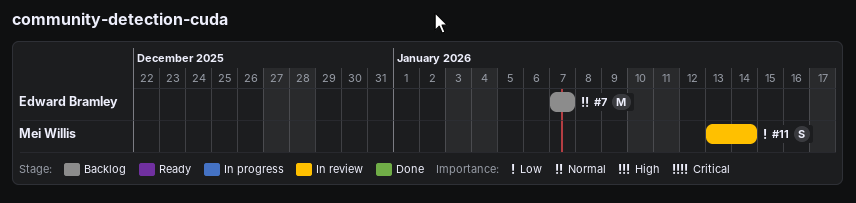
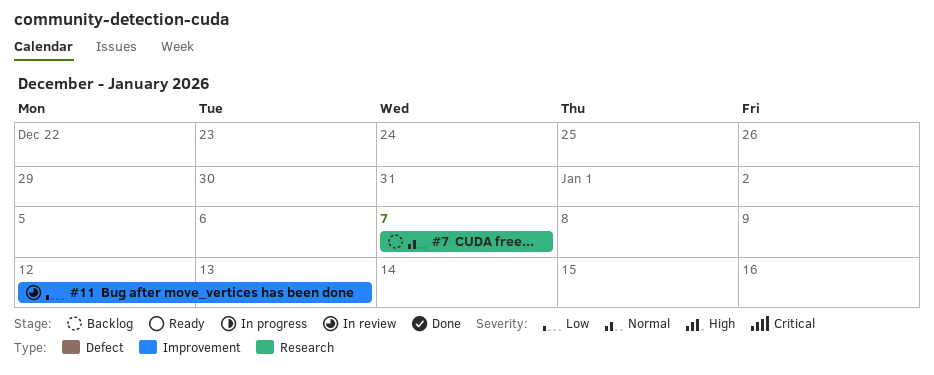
#11, start: Jan 13 -> Jan 12
#11, due: Jan 14 -> Jan 13

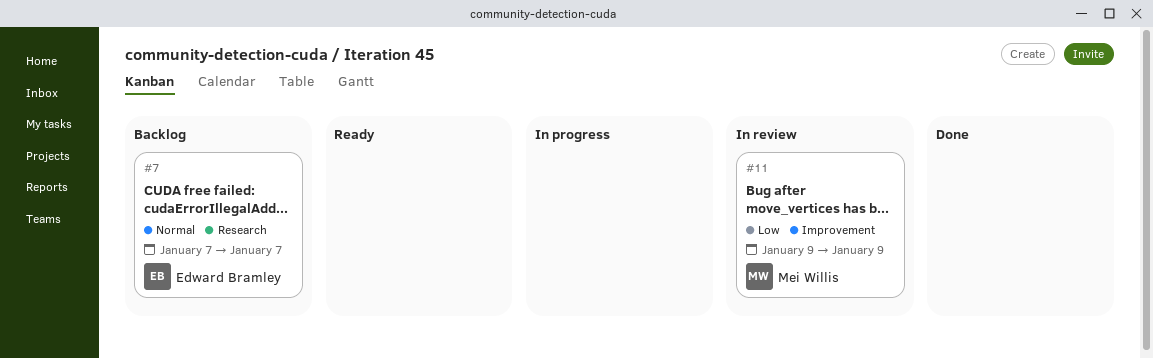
#11, start: Jan 12 -> Jan 9
#11, due: Jan 13 -> Jan 9

